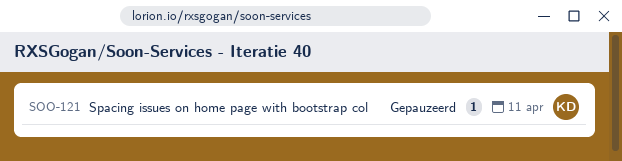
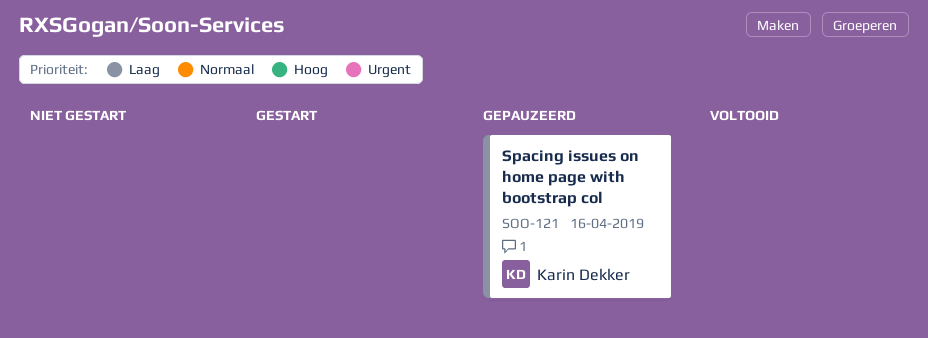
SOO-121, due: Apr 11 -> Apr 16

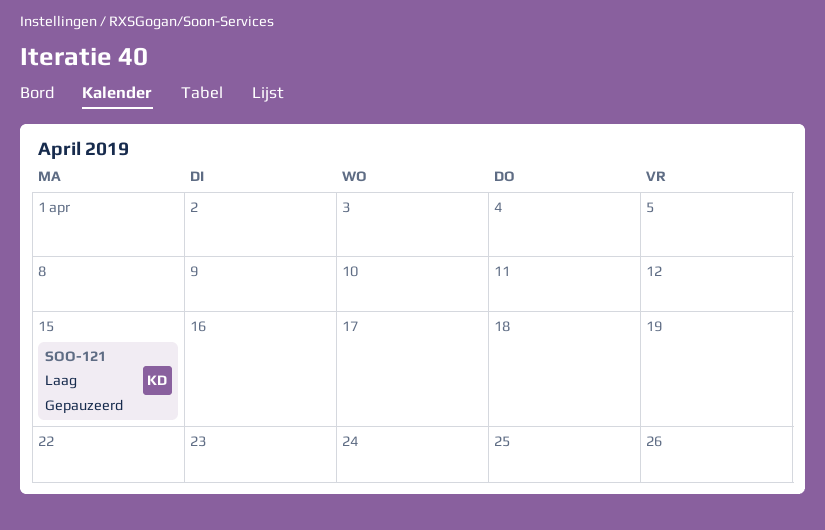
SOO-121, due: Apr 16 -> Apr 15

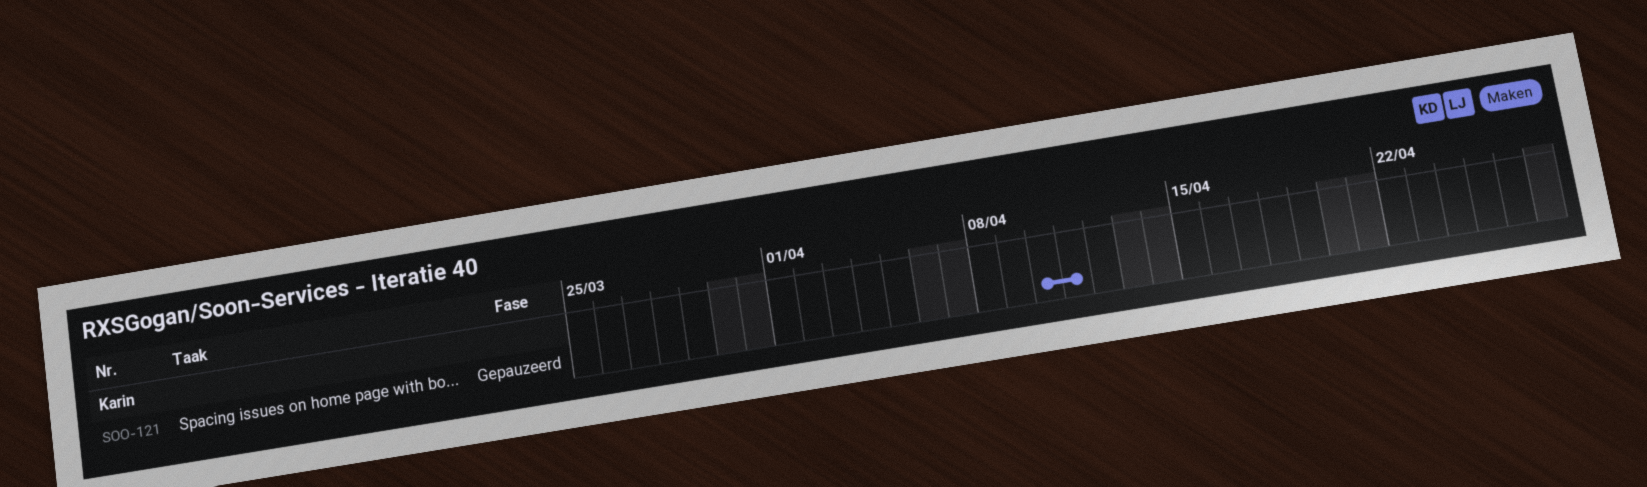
SOO-121, due: Apr 15 -> Apr 11

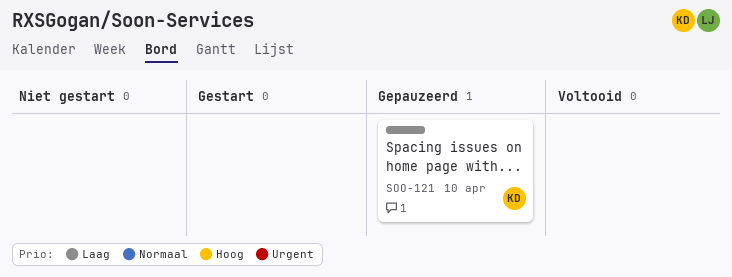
SOO-121, due: Apr 11 -> Apr 10

